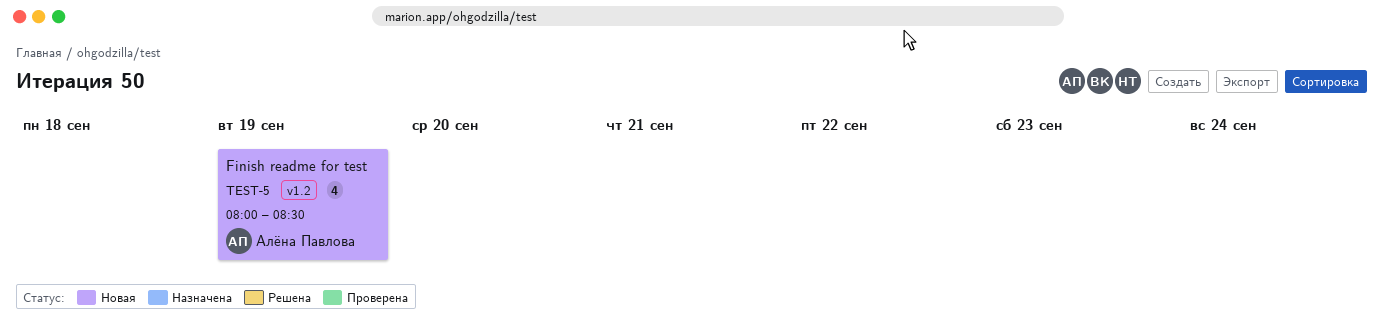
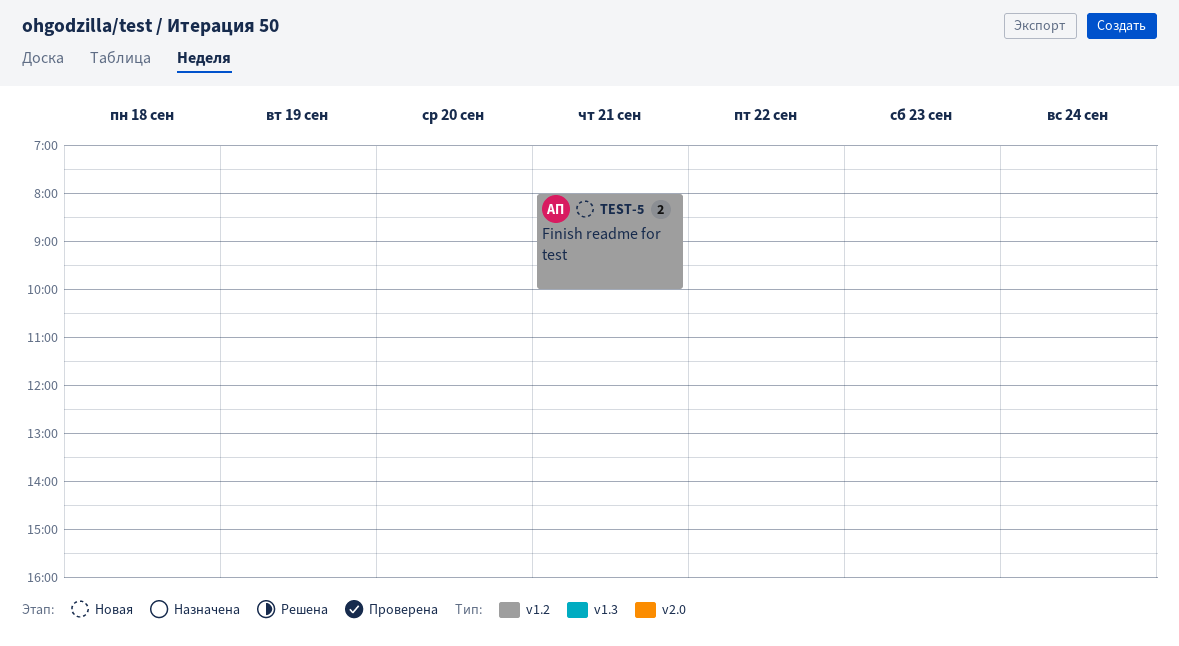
TEST-5, estimate: 4 -> 2
TEST-5, day: Sep 19 -> Sep 21
TEST-5, ends: 08:30 -> 10:00

